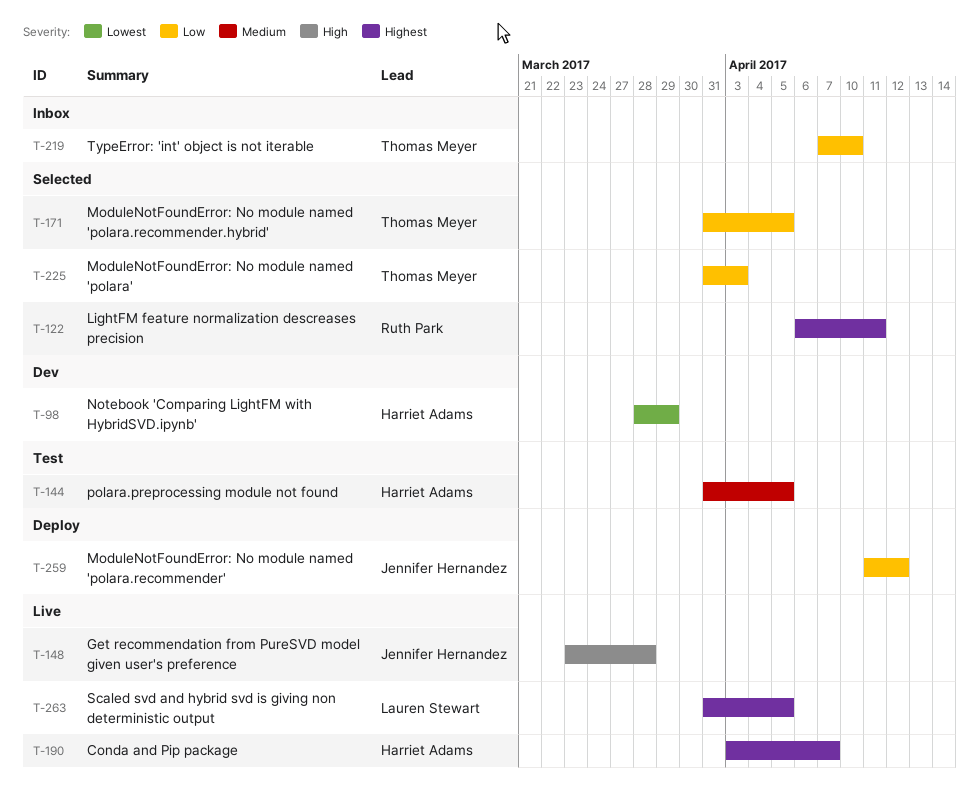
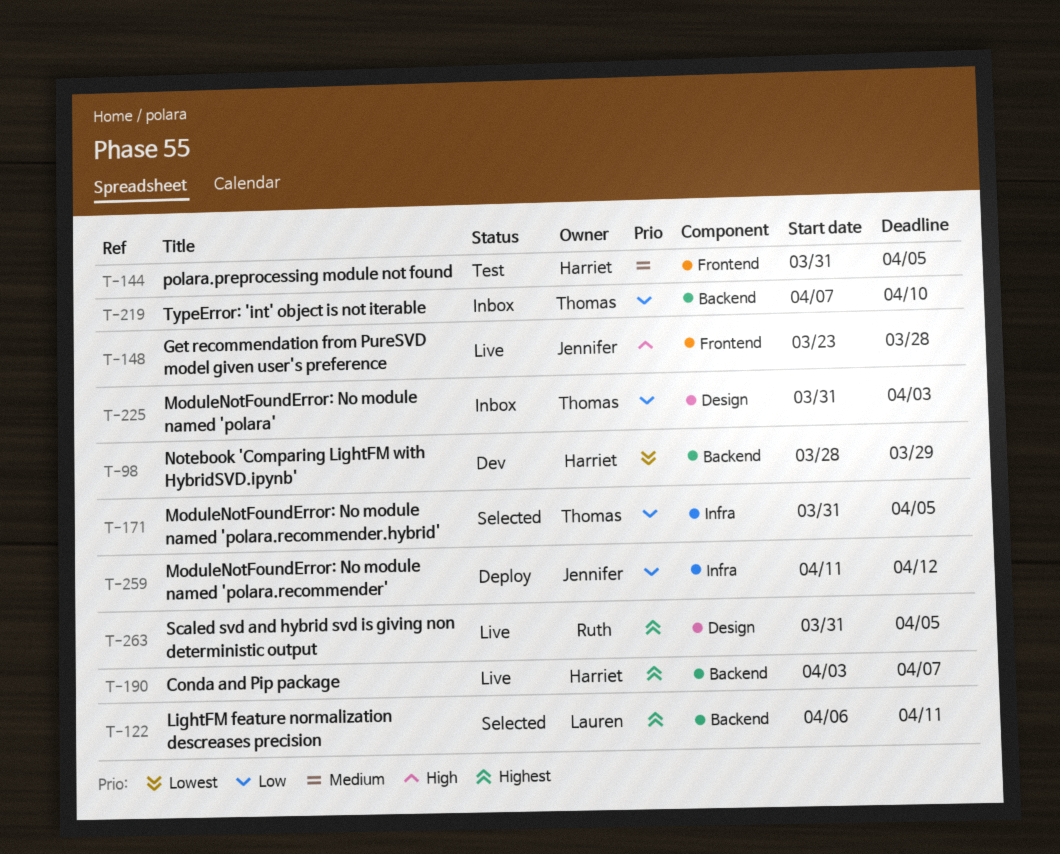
T-122, owner: Ruth Park -> Lauren Stewart
T-225, status: Selected -> Inbox
T-263, owner: Lauren Stewart -> Ruth Park

